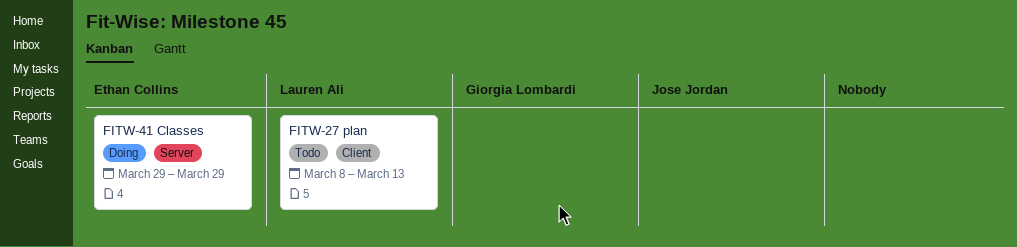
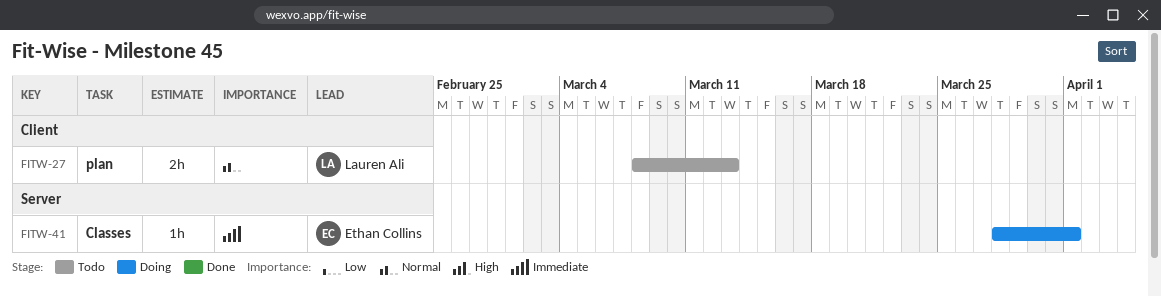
FITW-41, start: Mar 29 -> Mar 28
FITW-41, due: Mar 29 -> Apr 1

